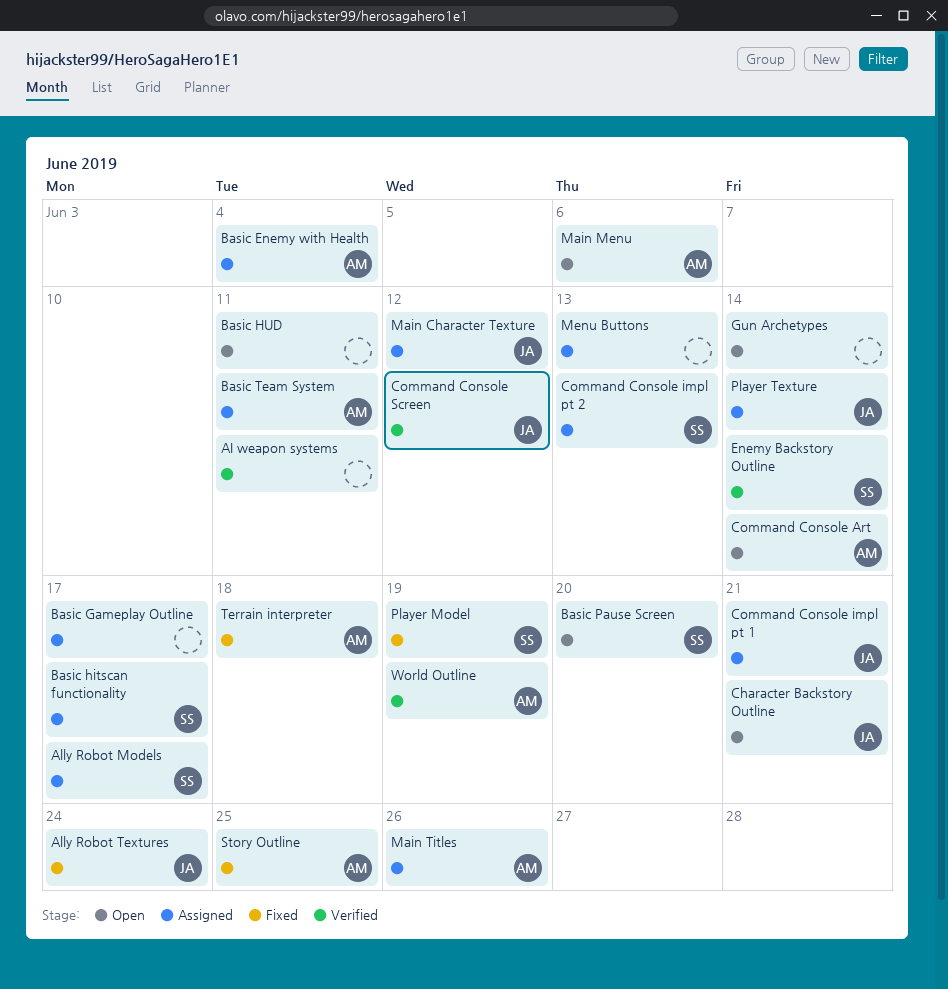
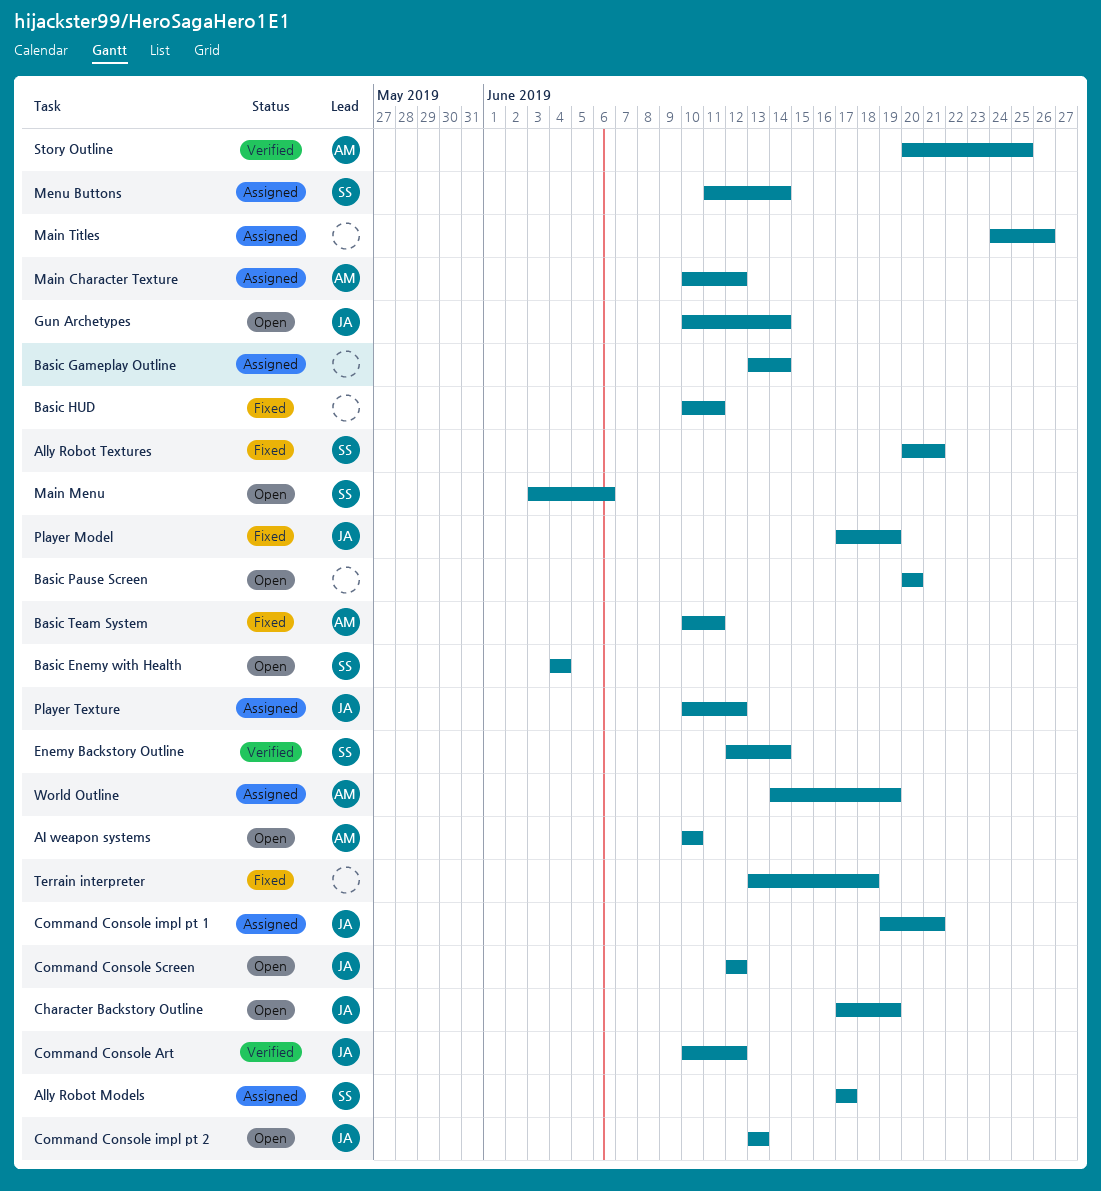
AI weapon systems, status: Verified -> Open
AI weapon systems, owner: none -> AM
AI weapon systems, due: Jun 11 -> Jun 10
Ally Robot Textures, owner: JA -> SS
Ally Robot Textures, due: Jun 24 -> Jun 21
Basic Enemy with Health, status: Assigned -> Open
Basic Enemy with Health, owner: AM -> SS
Basic Gameplay Outline, due: Jun 17 -> Jun 14
Basic hitscan functionality: present -> none
Basic HUD, status: Open -> Fixed
Basic Pause Screen, owner: SS -> none
Basic Team System, status: Assigned -> Fixed
Character Backstory Outline, due: Jun 21 -> Jun 19
Command Console Art, status: Open -> Verified
Command Console Art, owner: AM -> JA
Command Console Art, due: Jun 14 -> Jun 12
Command Console impl pt 2, status: Assigned -> Open
Command Console impl pt 2, owner: SS -> JA
Command Console Screen, status: Verified -> Open
Gun Archetypes, owner: none -> JA
Main Character Texture, owner: JA -> AM
Main Menu, owner: AM -> SS
Main Titles, owner: AM -> none
Menu Buttons, owner: none -> SS
Menu Buttons, due: Jun 13 -> Jun 14
Player Model, owner: SS -> JA
Player Texture, due: Jun 14 -> Jun 12
Story Outline, status: Fixed -> Verified
Terrain interpreter, owner: AM -> none
World Outline, status: Verified -> Assigned

